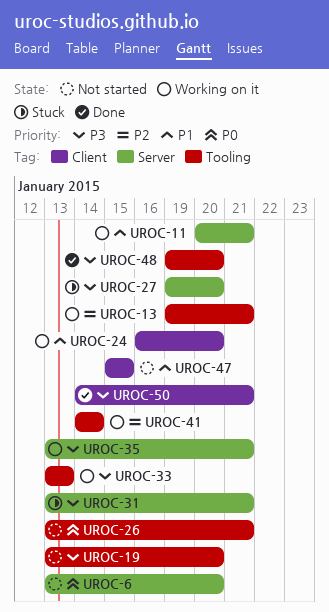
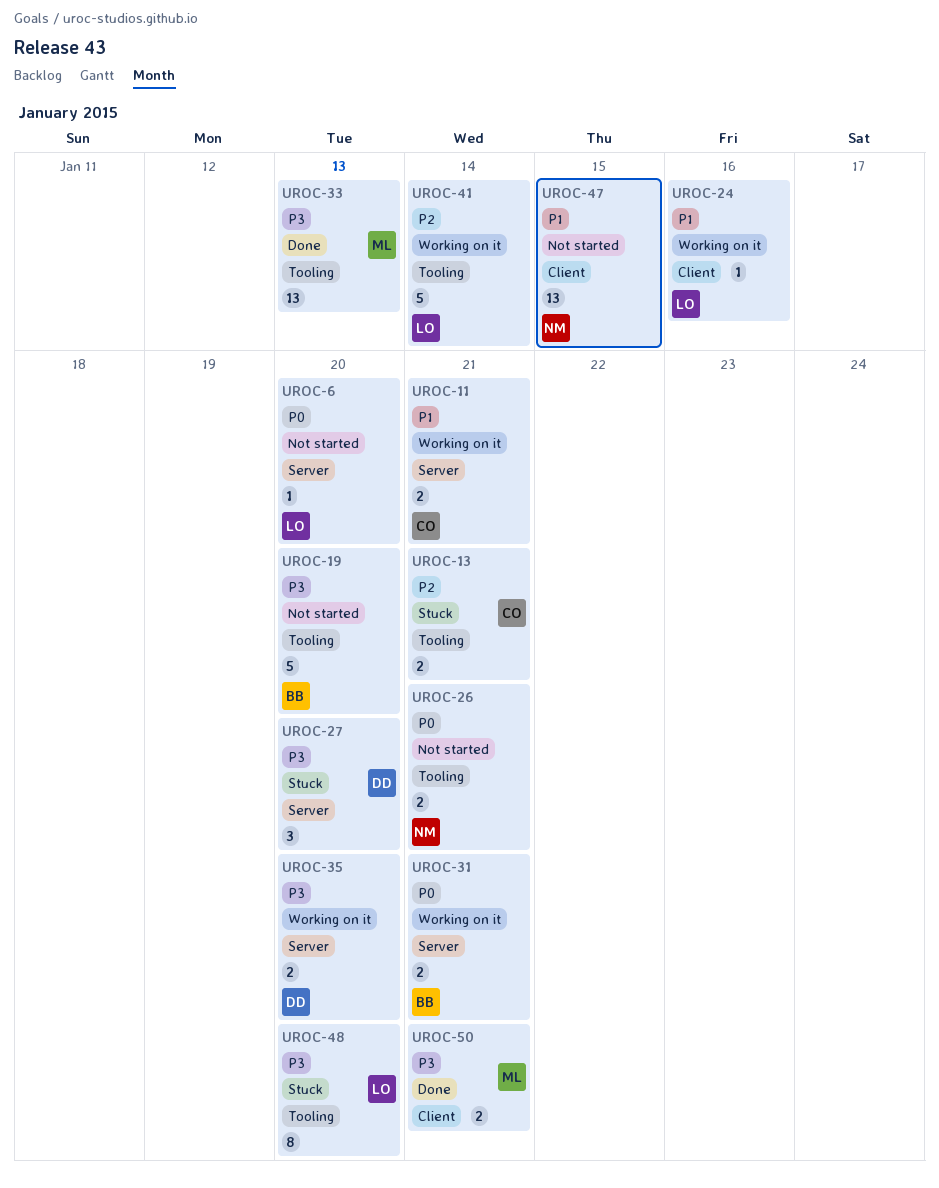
UROC-13, status: Working on it -> Stuck
UROC-24, due: Jan 20 -> Jan 16
UROC-31, status: Stuck -> Working on it
UROC-31, priority: P3 -> P0
UROC-33, status: Working on it -> Done
UROC-35, due: Jan 21 -> Jan 20
UROC-48, status: Done -> Stuck

